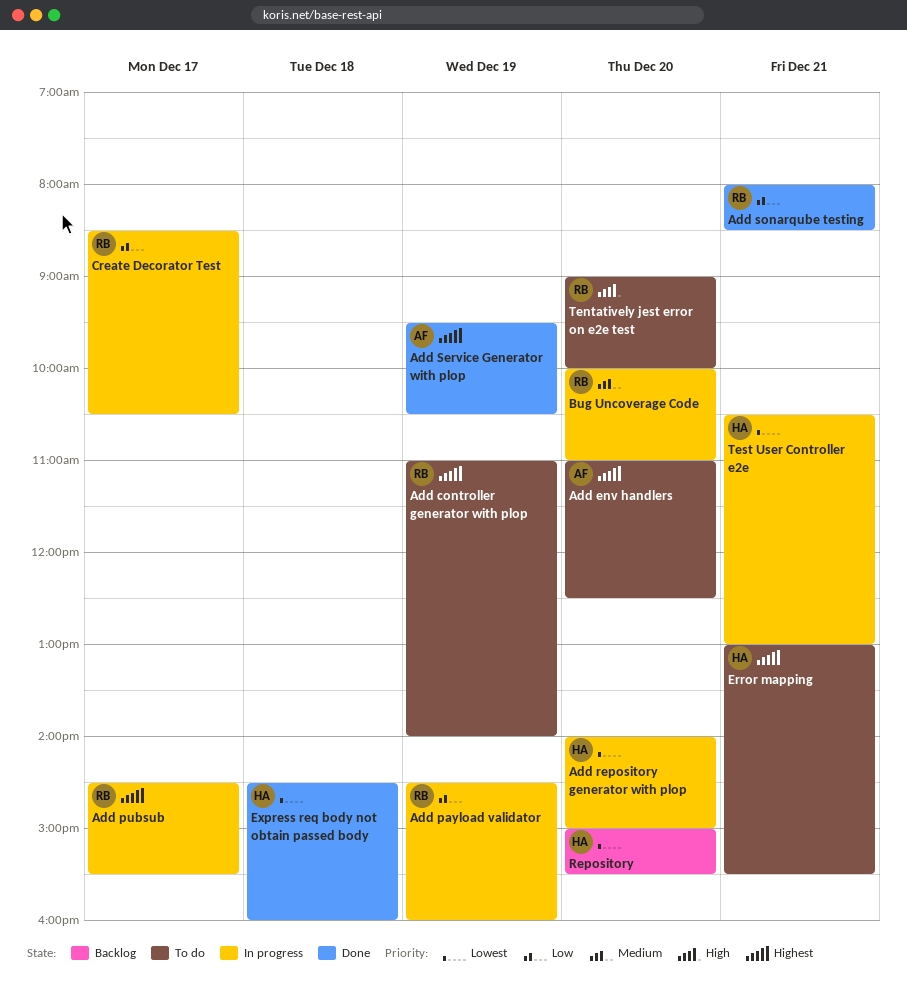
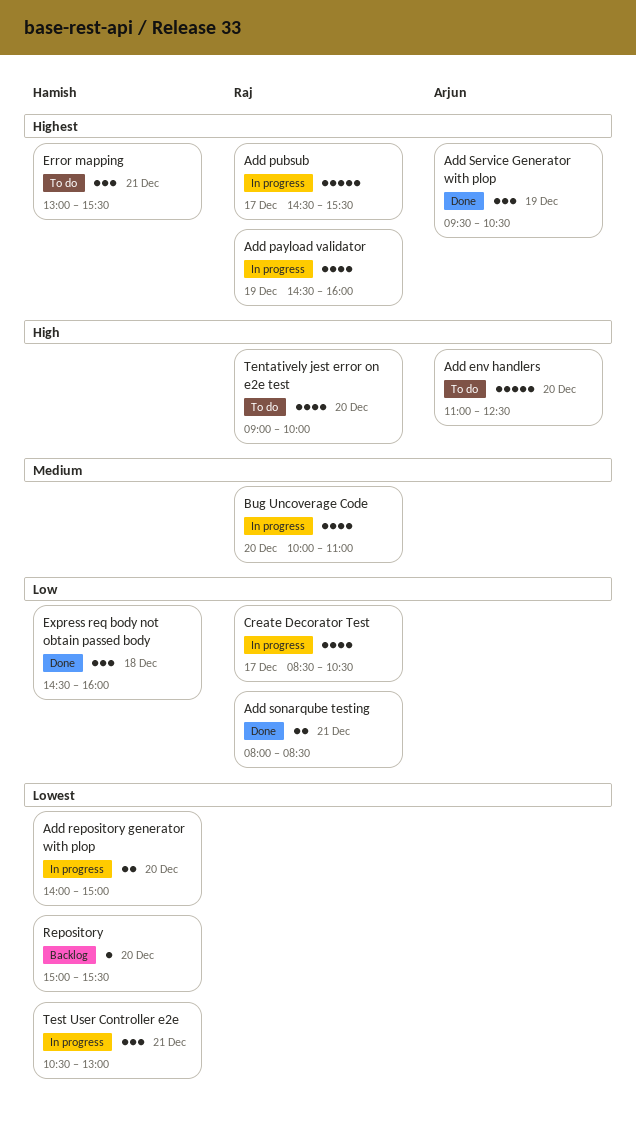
Add controller generator with plop: present -> none
Add env handlers, priority: Highest -> High
Add payload validator, priority: Low -> Highest
Express req body not obtain passed body, priority: Lowest -> Low

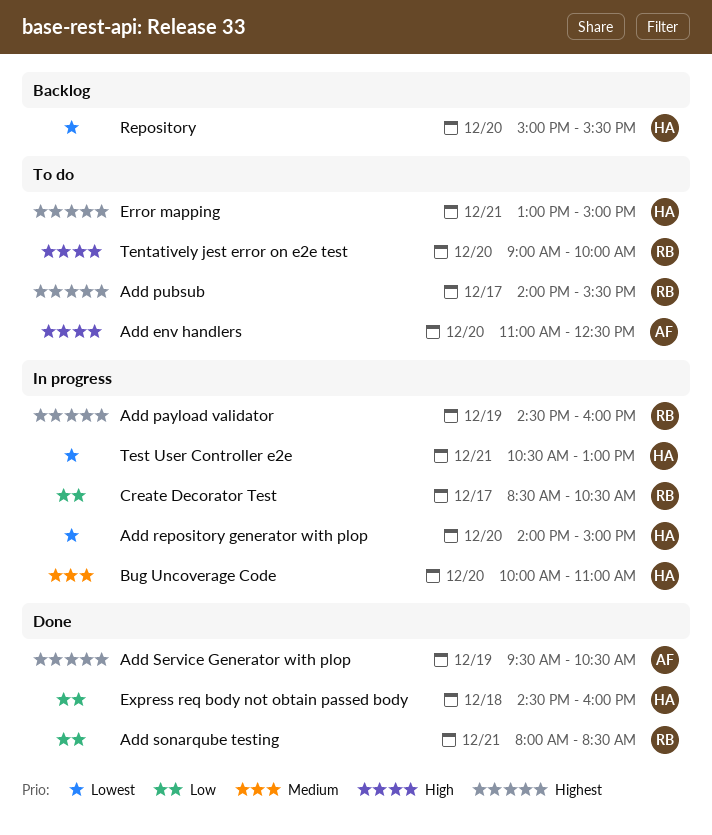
Add pubsub, status: In progress -> To do
Add pubsub, begins: 14:30 -> 14:00
Bug Uncoverage Code, owner: Raj -> Hamish
Error mapping, ends: 15:30 -> 15:00

